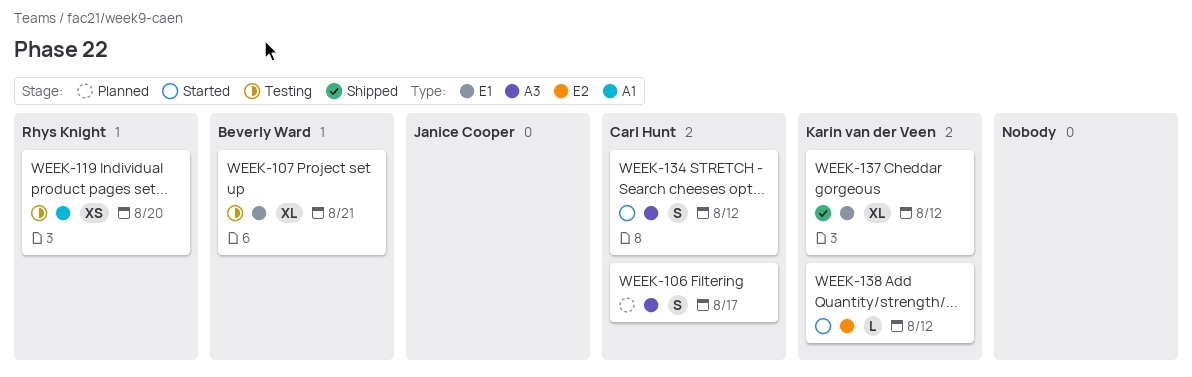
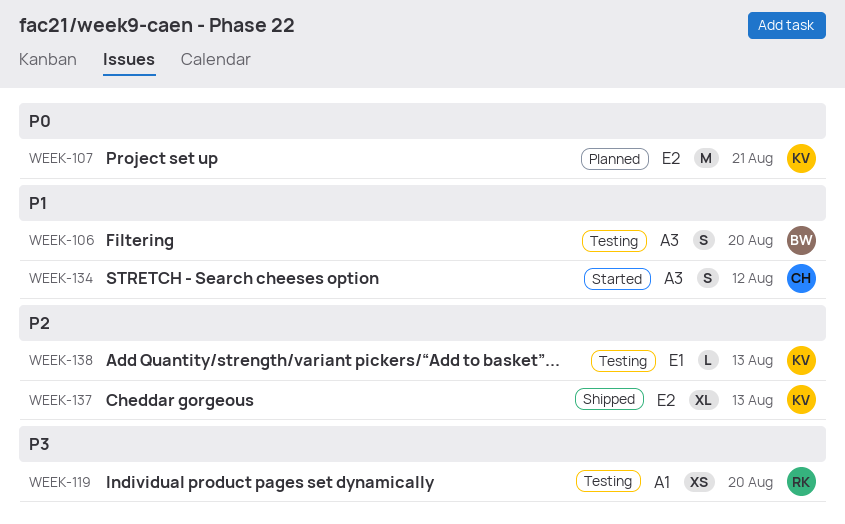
WEEK-106, status: Planned -> Testing
WEEK-106, owner: Carl Hunt -> Beverly Ward
WEEK-106, due: Aug 17 -> Aug 20
WEEK-107, status: Testing -> Planned
WEEK-107, owner: Beverly Ward -> Karin van der Veen
WEEK-107, label: E1 -> E2
WEEK-107, estimate: XL -> M
WEEK-137, label: E1 -> E2
WEEK-137, due: Aug 12 -> Aug 13
WEEK-138, status: Started -> Testing
WEEK-138, label: E2 -> E1
WEEK-138, due: Aug 12 -> Aug 13

